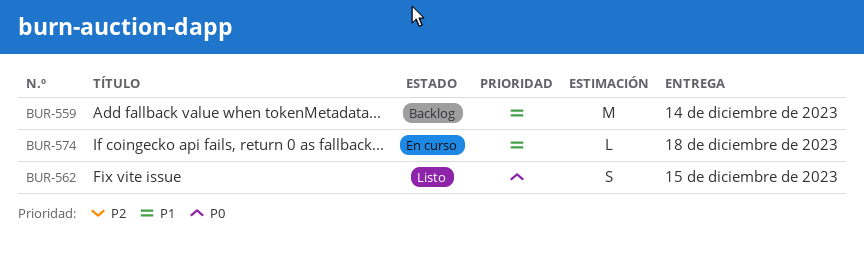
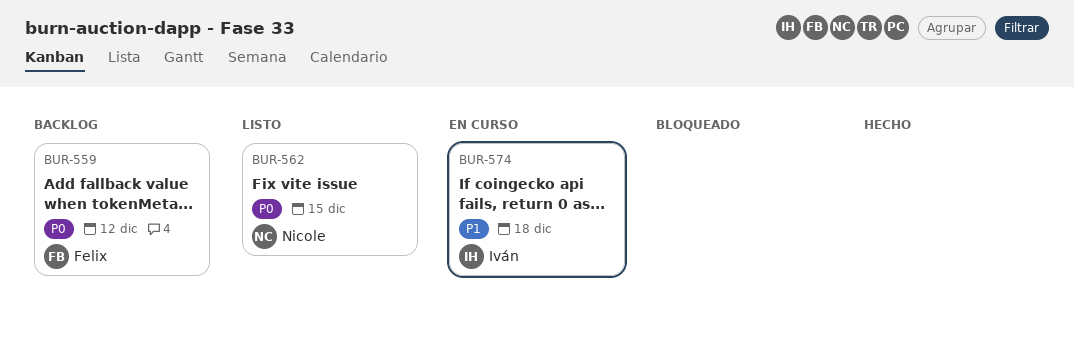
BUR-559, priority: P1 -> P0
BUR-559, due: Dec 14 -> Dec 12

